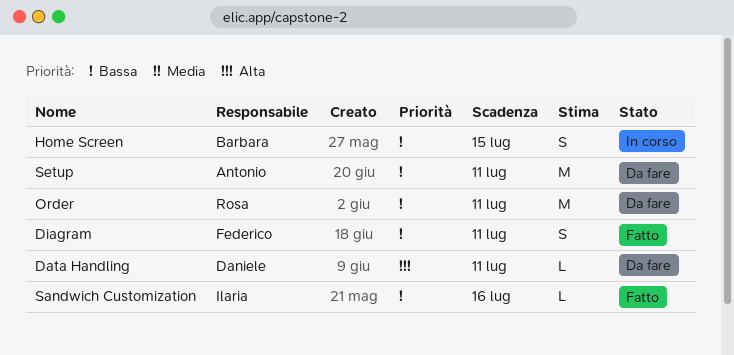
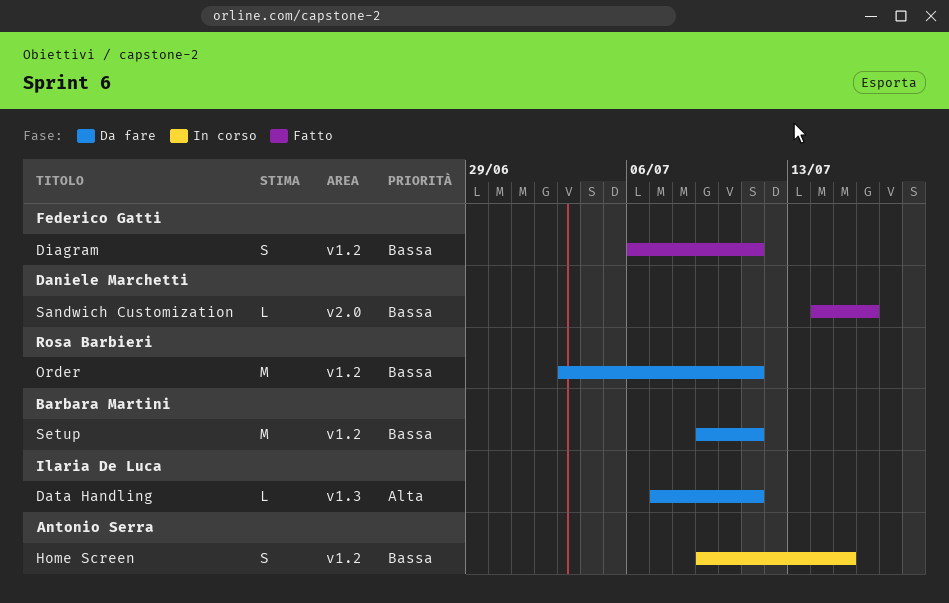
Data Handling, owner: Daniele Marchetti -> Ilaria De Luca
Home Screen, owner: Barbara Martini -> Antonio Serra
Sandwich Customization, owner: Ilaria De Luca -> Daniele Marchetti
Setup, owner: Antonio Serra -> Barbara Martini

